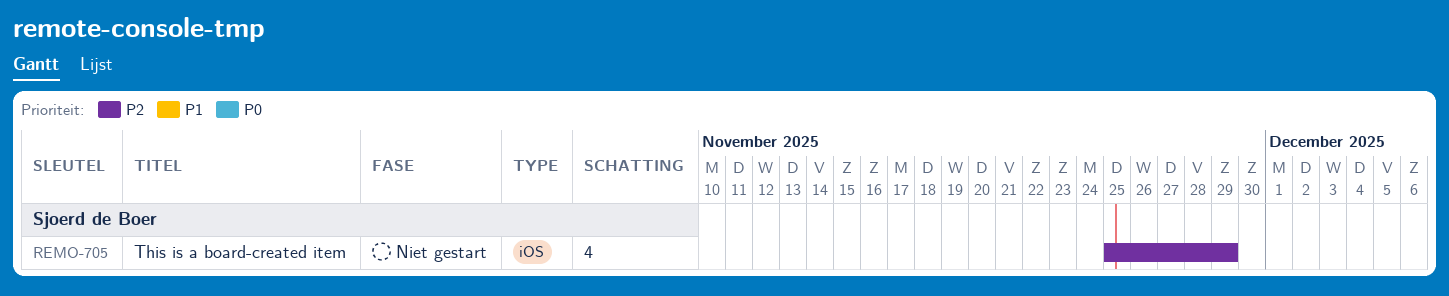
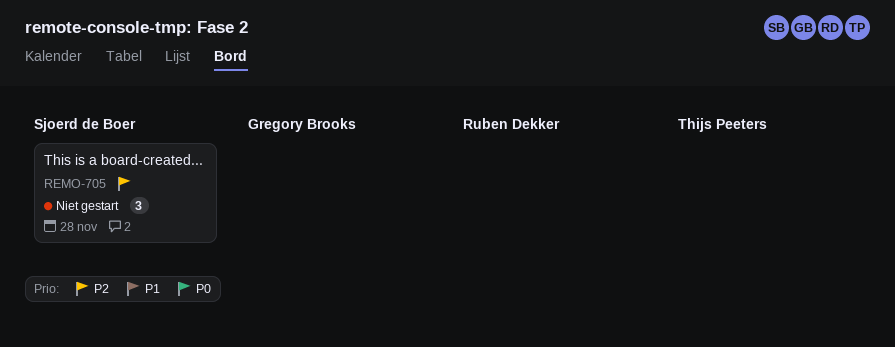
REMO-705, estimate: 4 -> 3
REMO-705, due: Nov 29 -> Nov 28

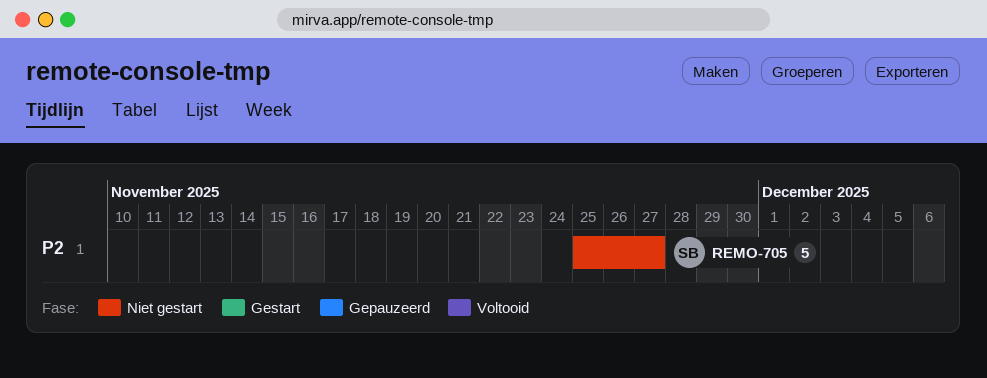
REMO-705, estimate: 3 -> 5
REMO-705, due: Nov 28 -> Nov 27

